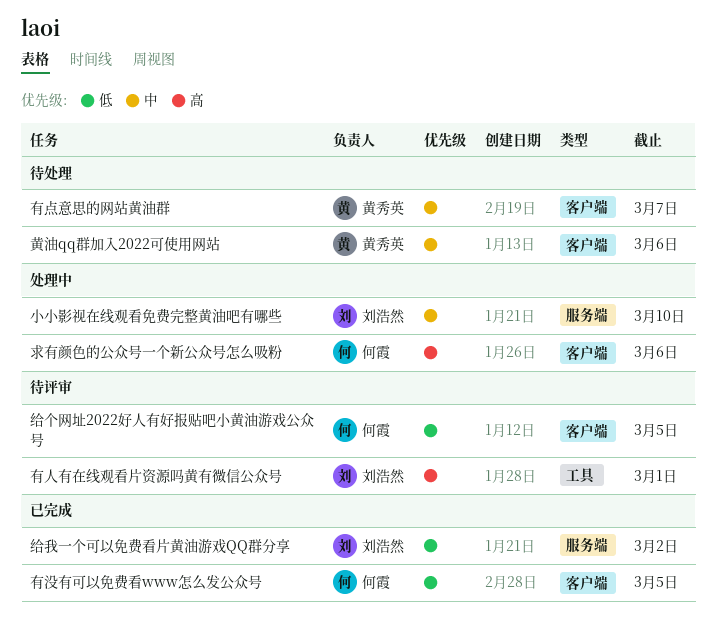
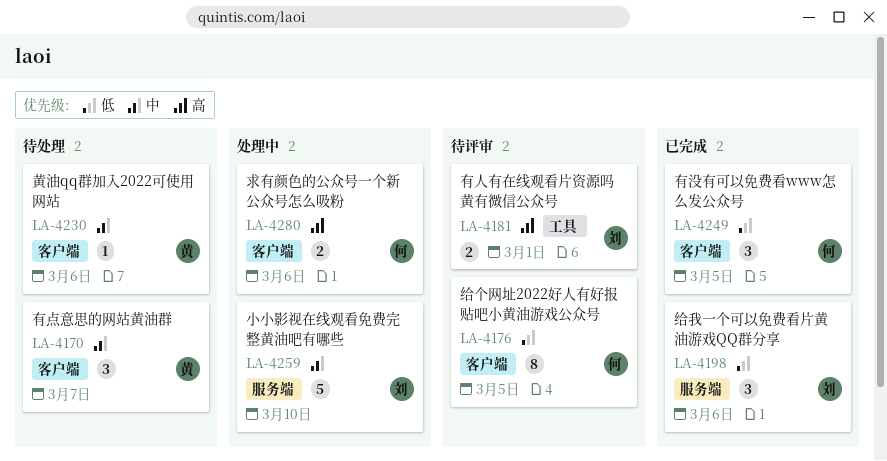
给我一个可以免费看片黄油游戏QQ群分享, due: Mar 2 -> Mar 6

